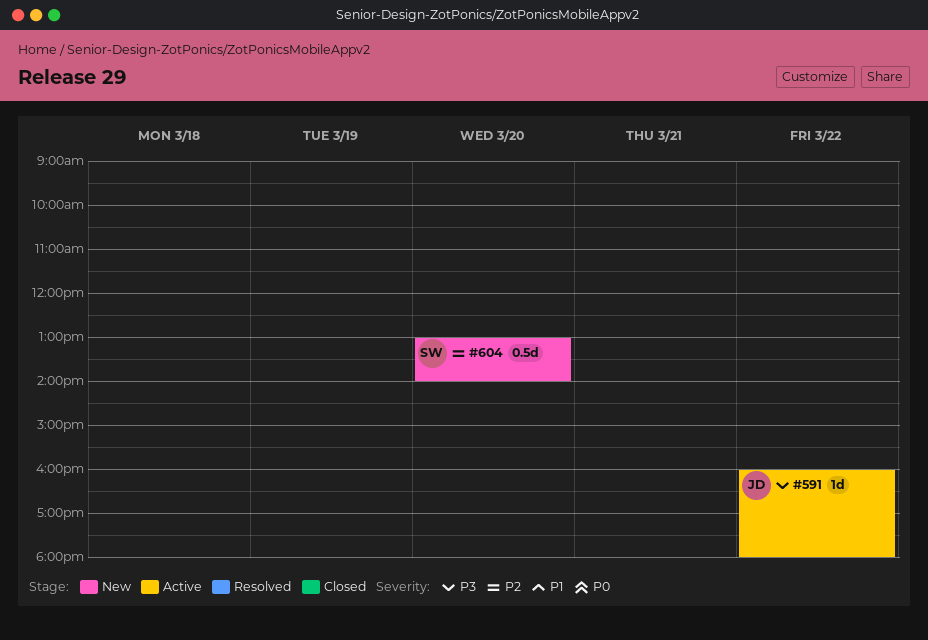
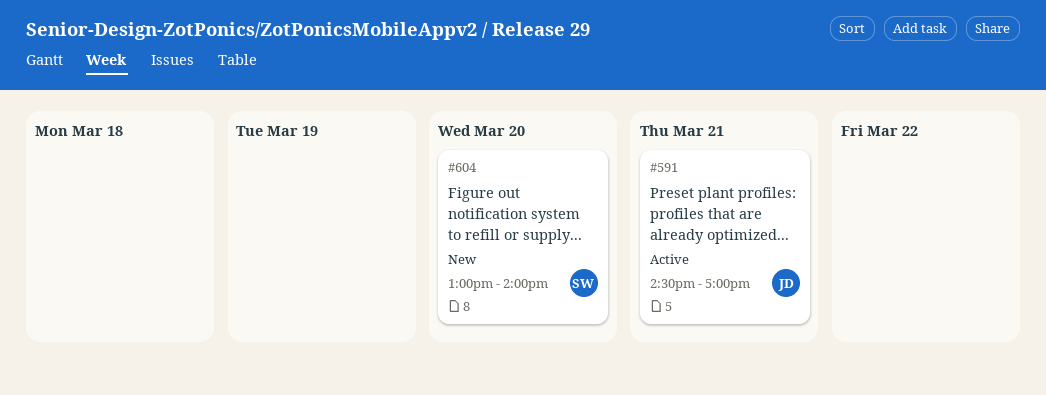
#591, day: Mar 22 -> Mar 21
#591, begins: 16:00 -> 14:30
#591, ends: 18:00 -> 17:00

